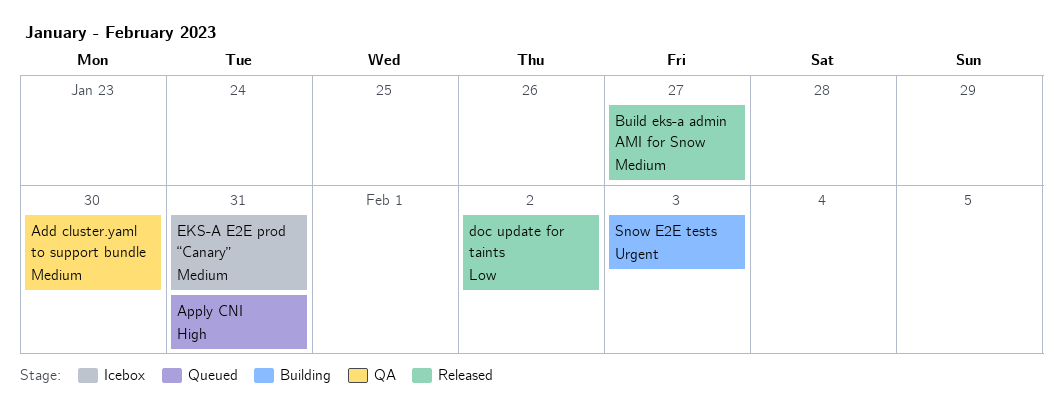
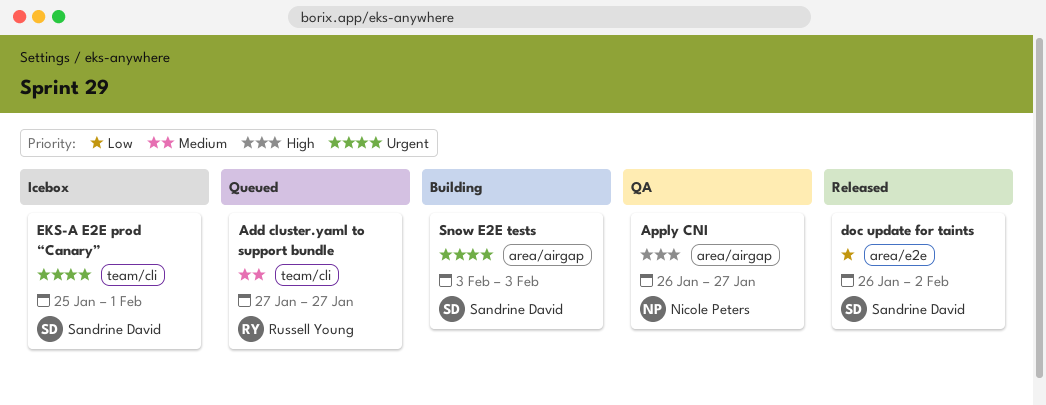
Add cluster.yaml to support bundle, status: QA -> Queued
Add cluster.yaml to support bundle, due: Jan 30 -> Jan 27
Apply CNI, status: Queued -> QA
Apply CNI, due: Jan 31 -> Jan 27
Build eks-a admin AMI for Snow: present -> none
EKS-A E2E prod “Canary”, priority: Medium -> Urgent
EKS-A E2E prod “Canary”, due: Jan 31 -> Feb 1

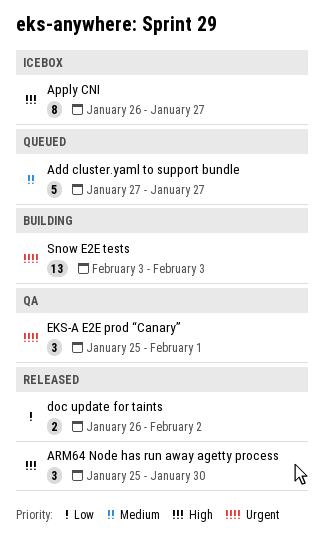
Apply CNI, status: QA -> Icebox
ARM64 Node has run away agetty process: none -> present
EKS-A E2E prod “Canary”, status: Icebox -> QA

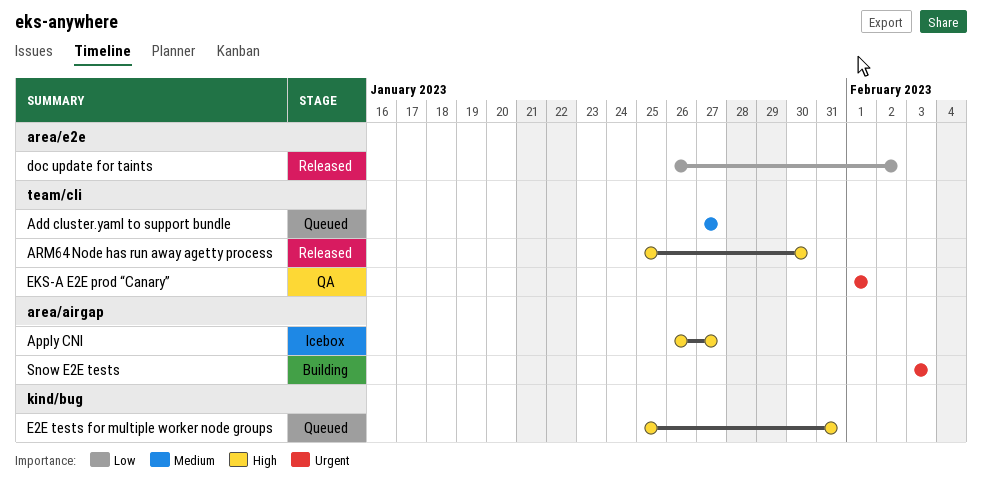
E2E tests for multiple worker node groups: none -> present
EKS-A E2E prod “Canary”, start: Jan 25 -> Feb 1

